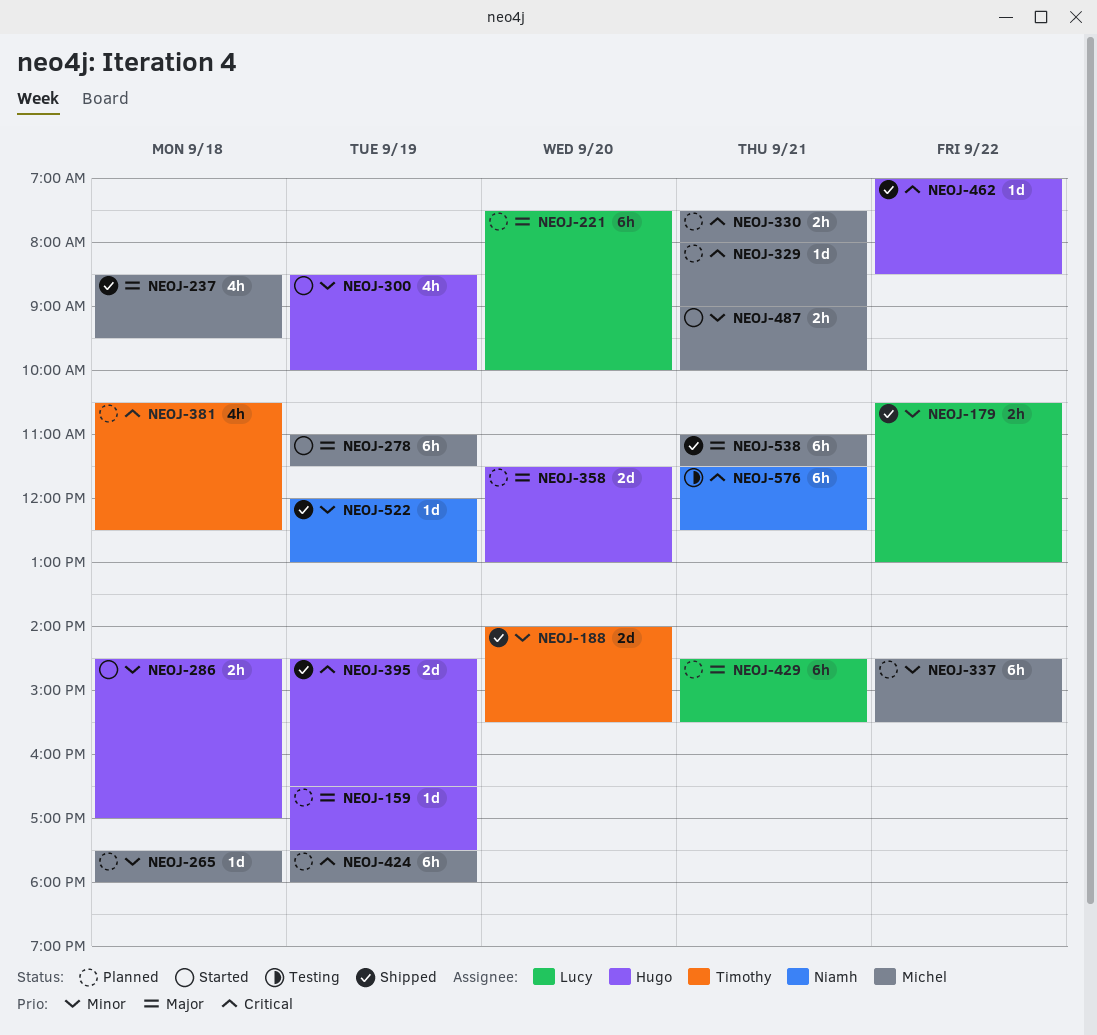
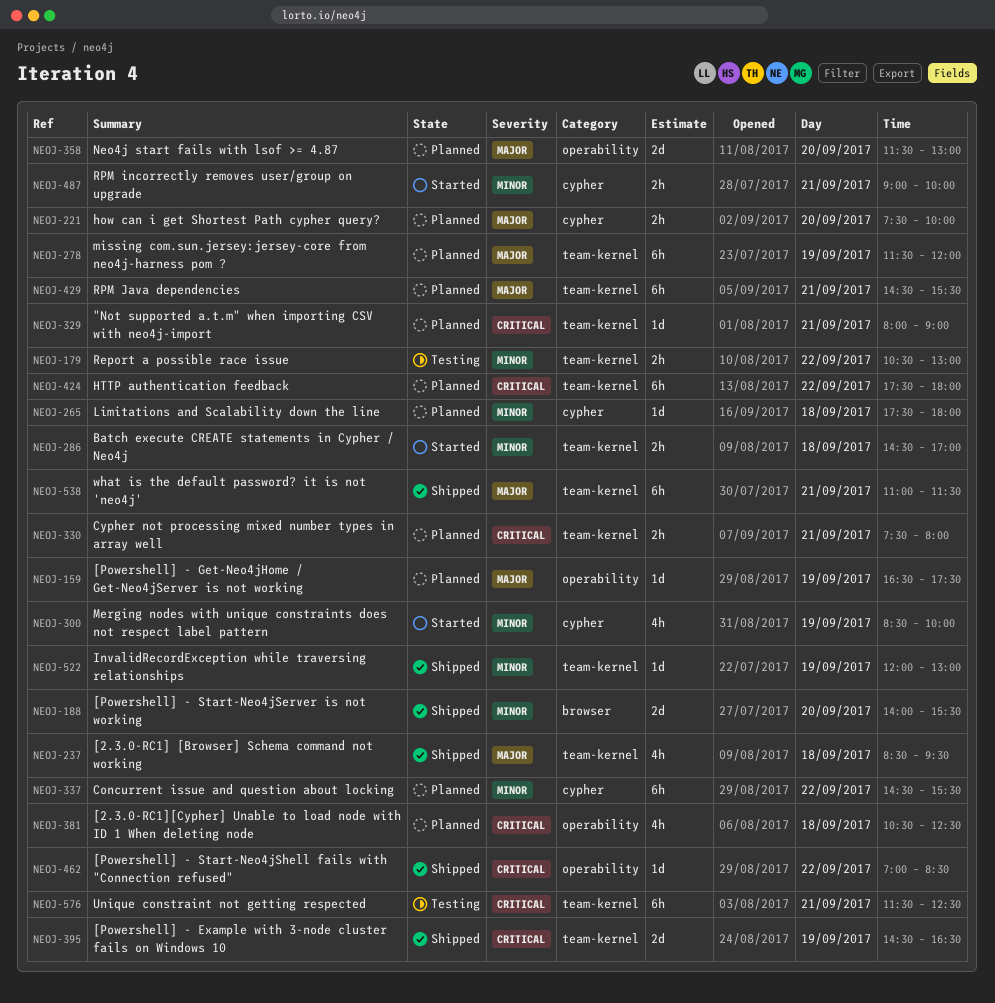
NEOJ-179, status: Shipped -> Testing
NEOJ-221, estimate: 6h -> 2h
NEOJ-278, status: Started -> Planned
NEOJ-278, begins: 11:00 -> 11:30
NEOJ-278, ends: 11:30 -> 12:00
NEOJ-424, day: Sep 19 -> Sep 22

